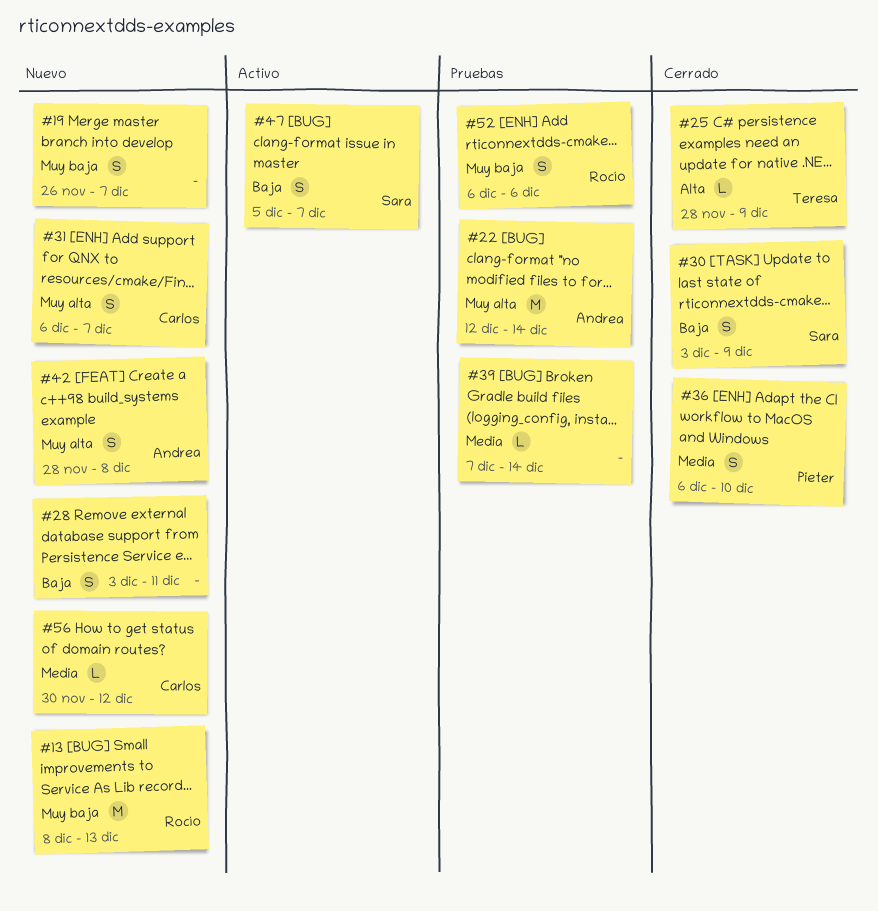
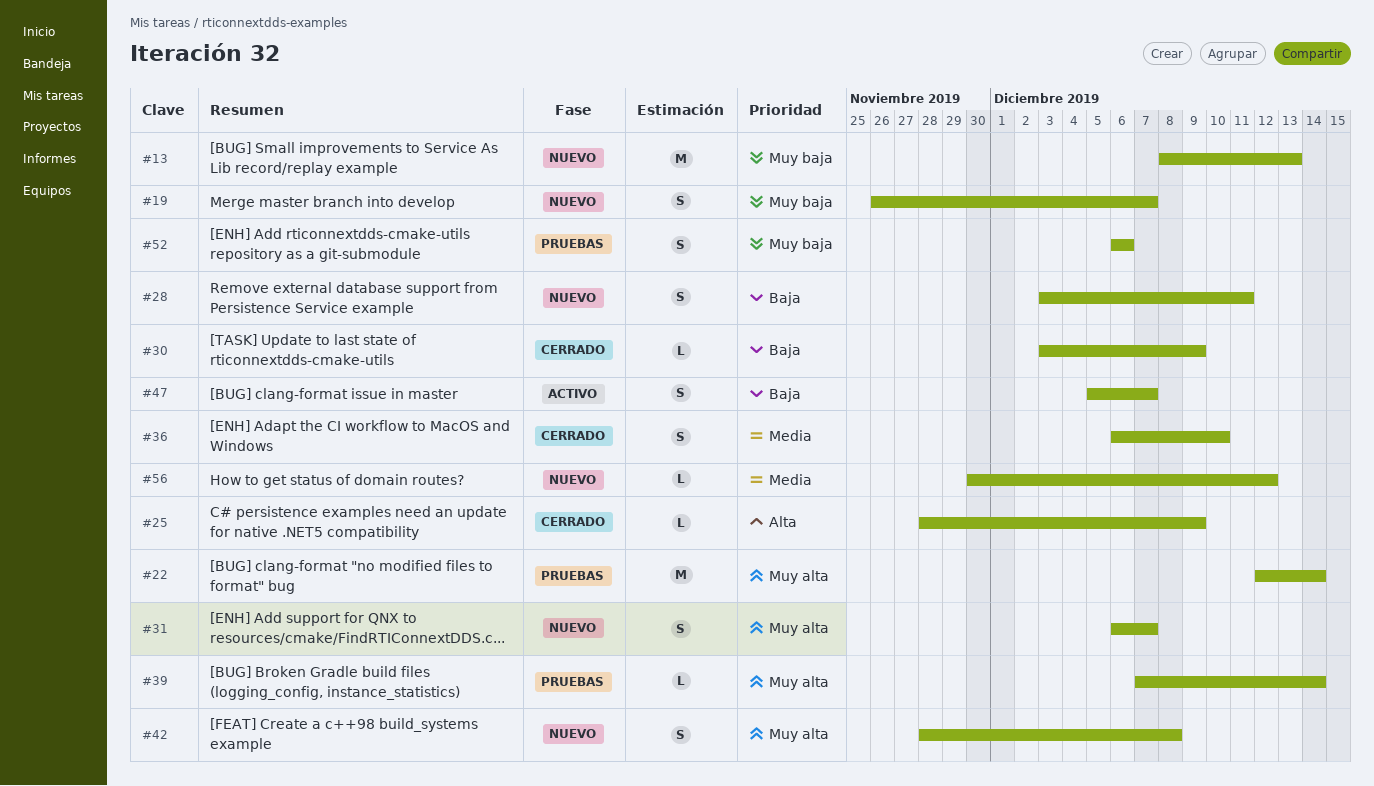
#30, estimate: S -> L
#39, priority: Media -> Muy alta

